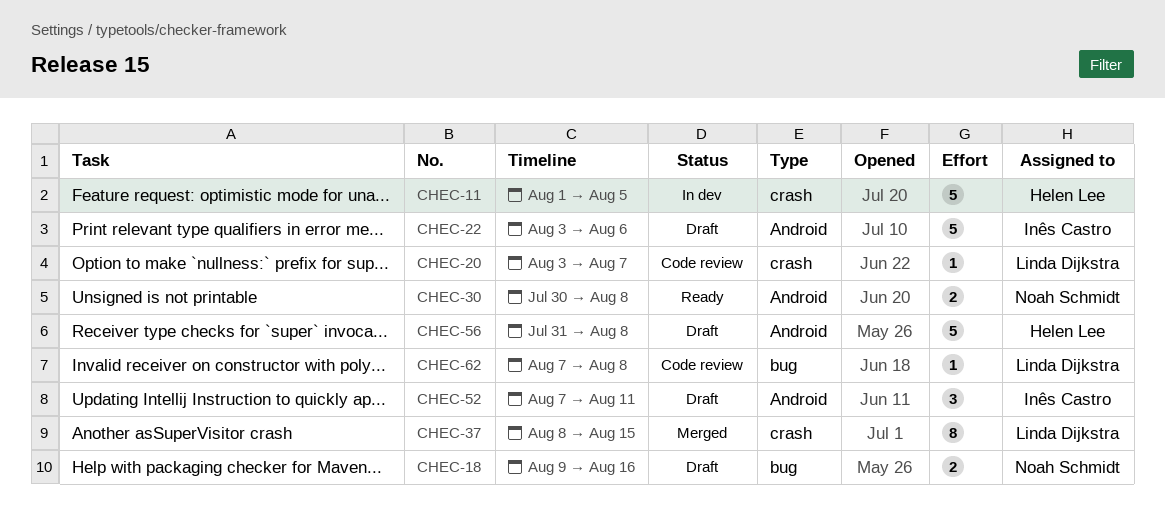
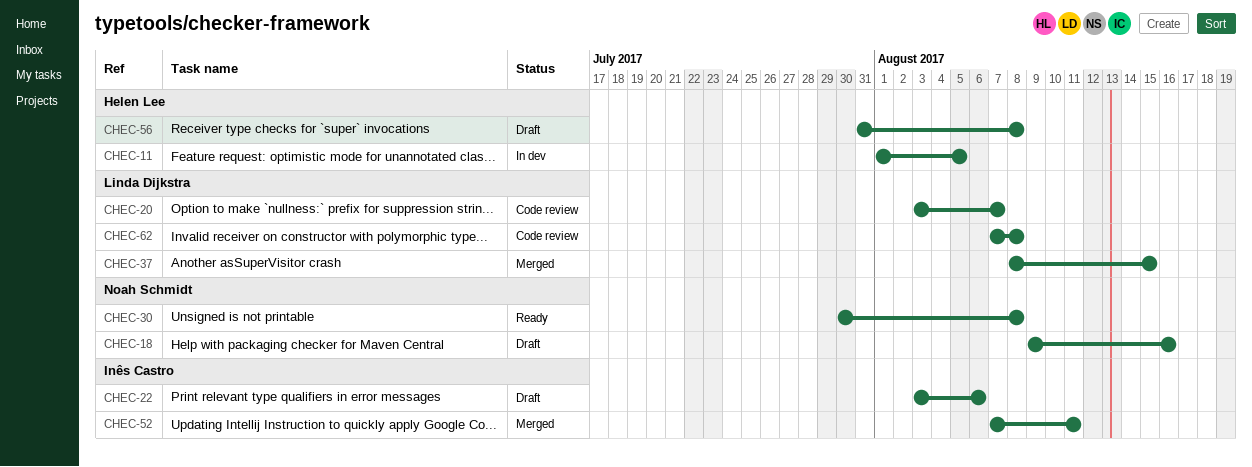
CHEC-52, status: Draft -> Merged

